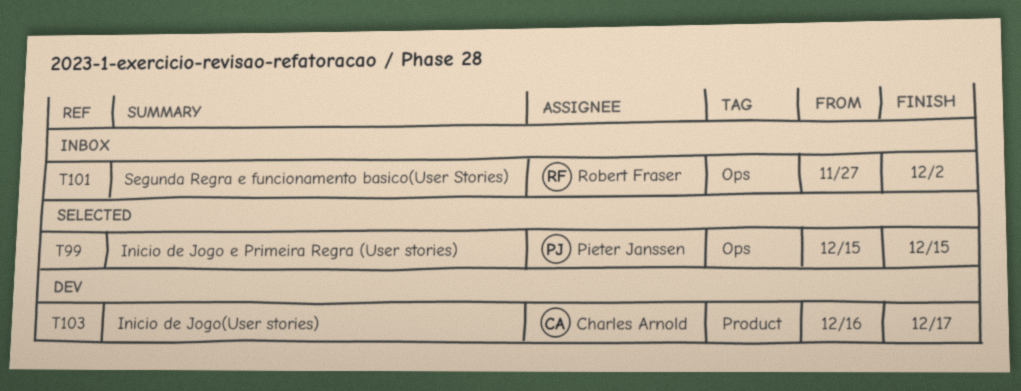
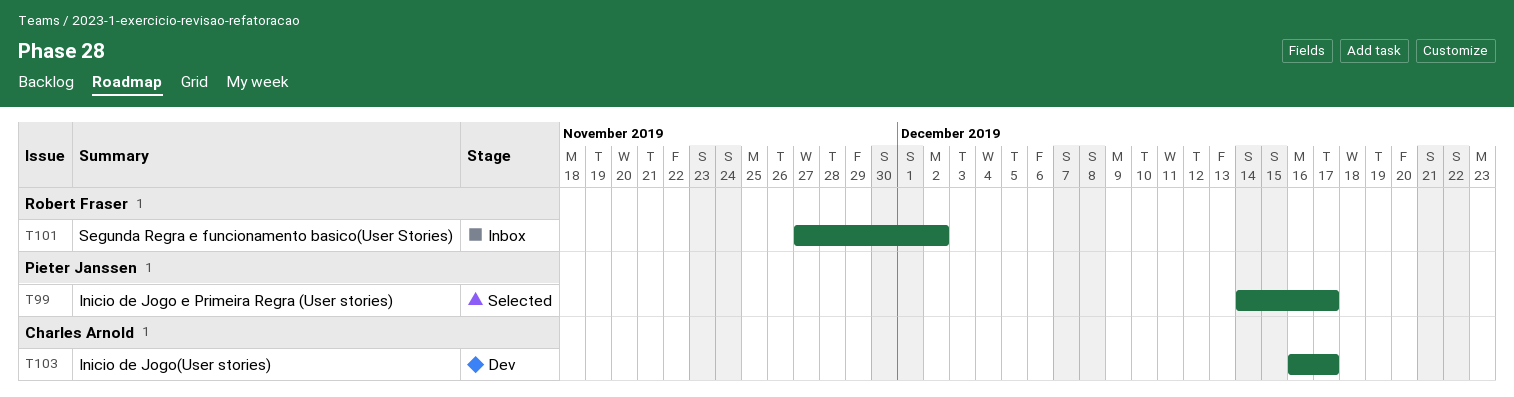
T99, start: Dec 15 -> Dec 14
T99, due: Dec 15 -> Dec 17

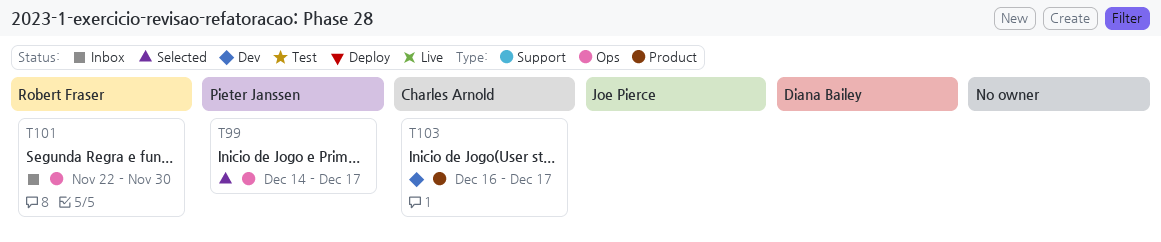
T101, start: Nov 27 -> Nov 22
T101, due: Dec 2 -> Nov 30

